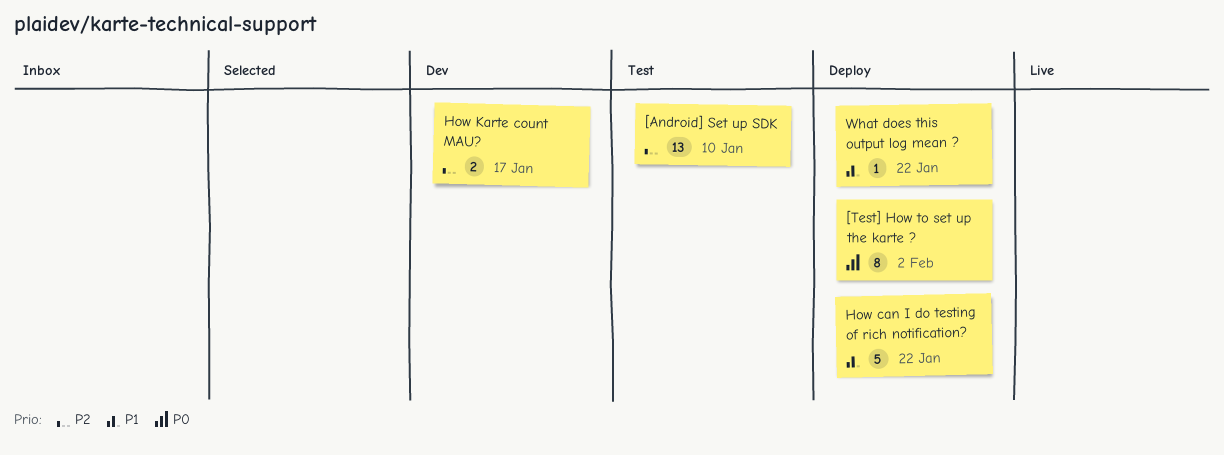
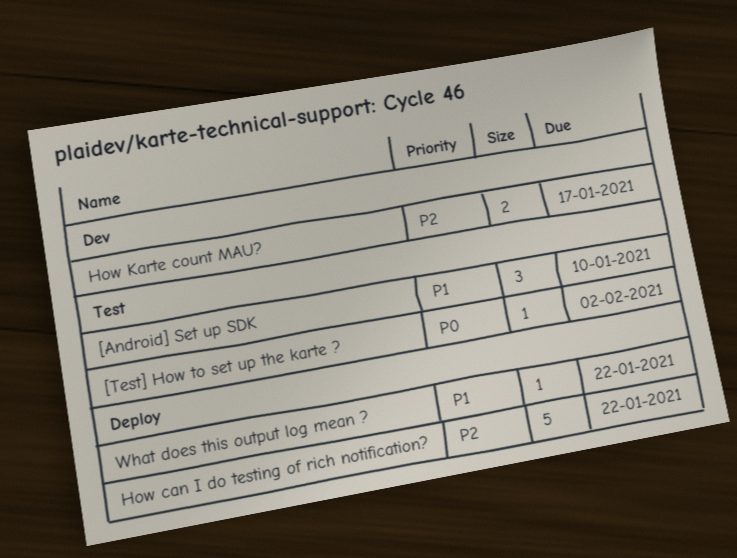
[Android] Set up SDK, priority: P2 -> P1
[Android] Set up SDK, estimate: 13 -> 3
[Test] How to set up the karte ?, status: Deploy -> Test
[Test] How to set up the karte ?, estimate: 8 -> 1
How can I do testing of rich notification?, priority: P1 -> P2

